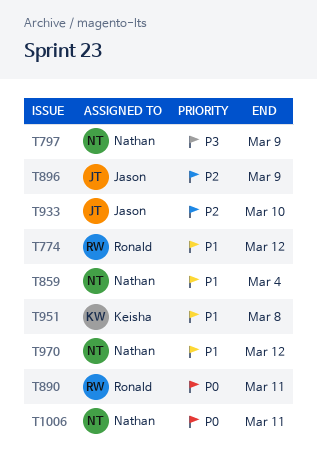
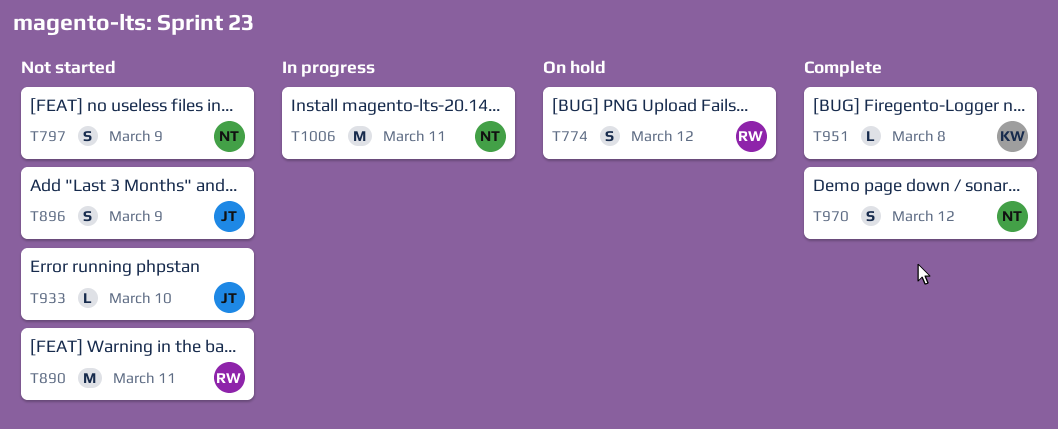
T859: present -> none

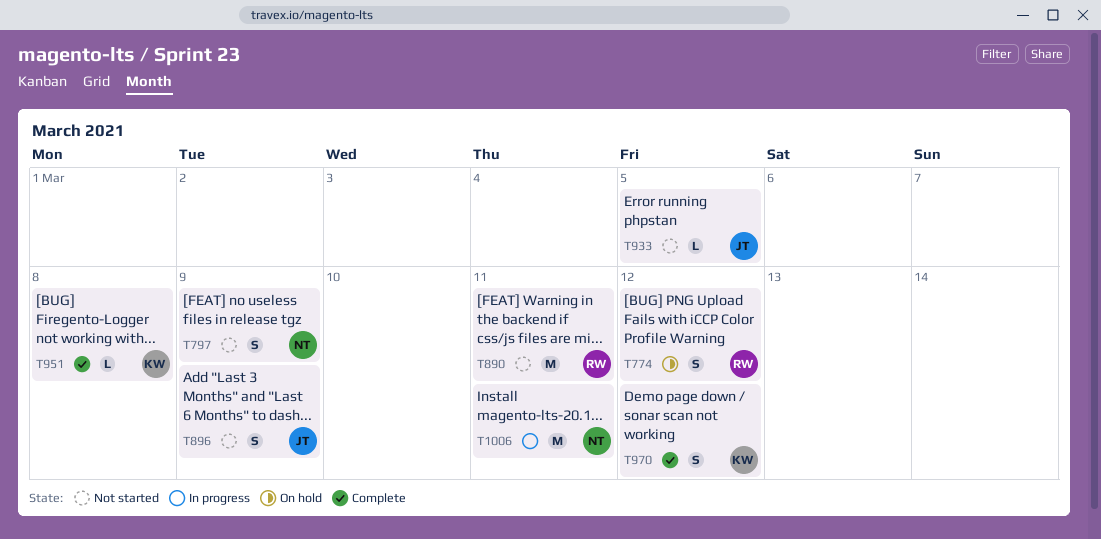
T933, due: Mar 10 -> Mar 5
T970, owner: NT -> KW

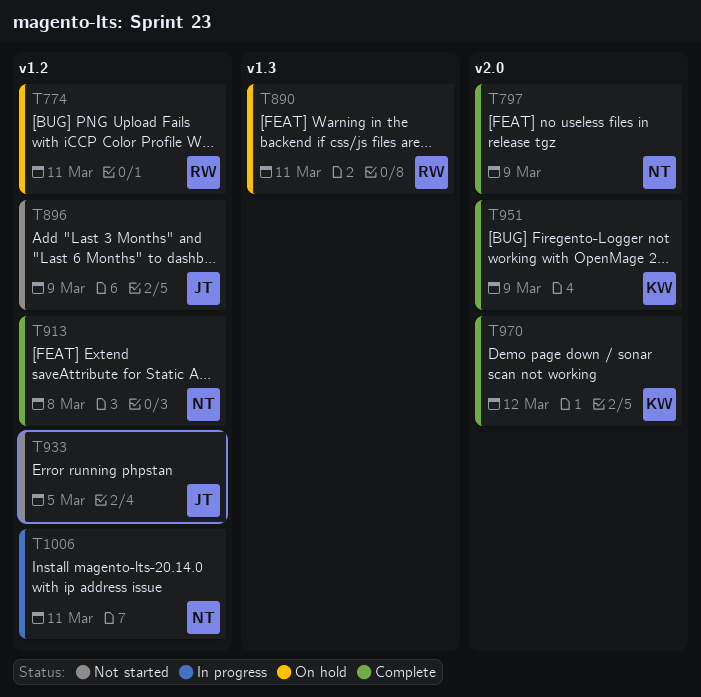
T774, due: Mar 12 -> Mar 11
T797, status: Not started -> Complete
T890, status: Not started -> On hold
T913: none -> present
T951, due: Mar 8 -> Mar 9

